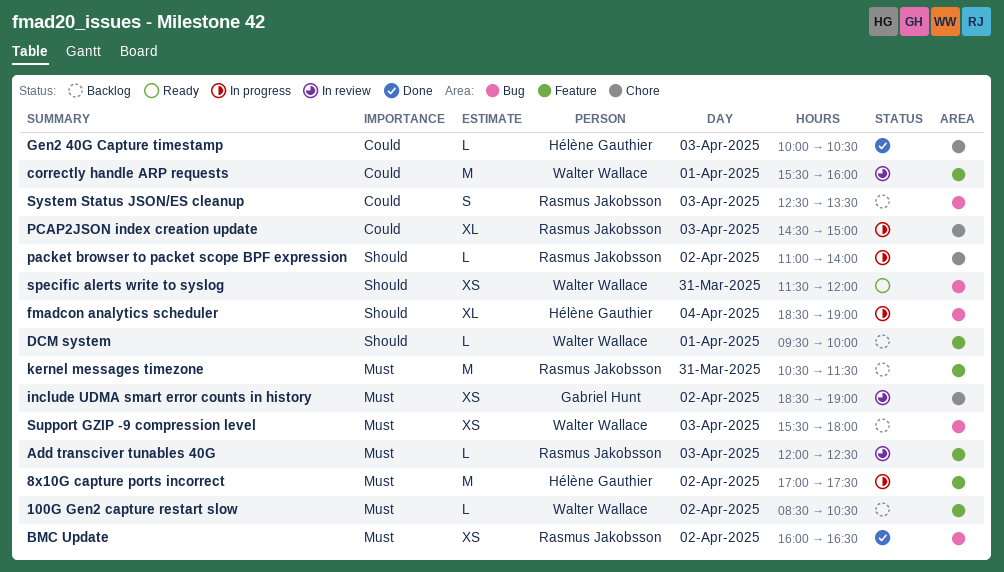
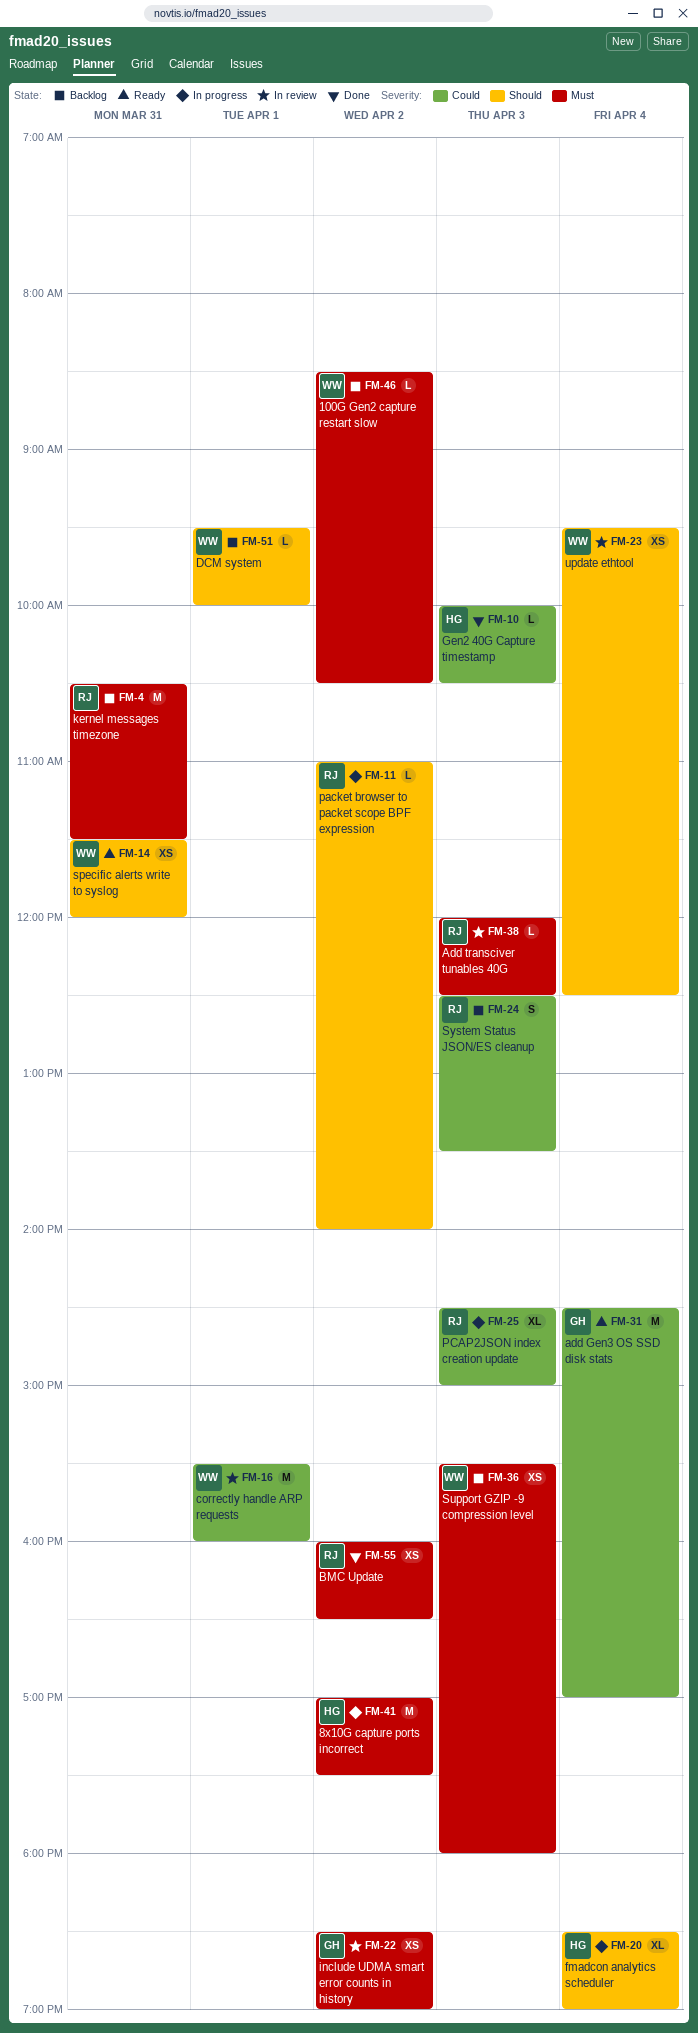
add Gen3 OS SSD disk stats: none -> present
update ethtool: none -> present

